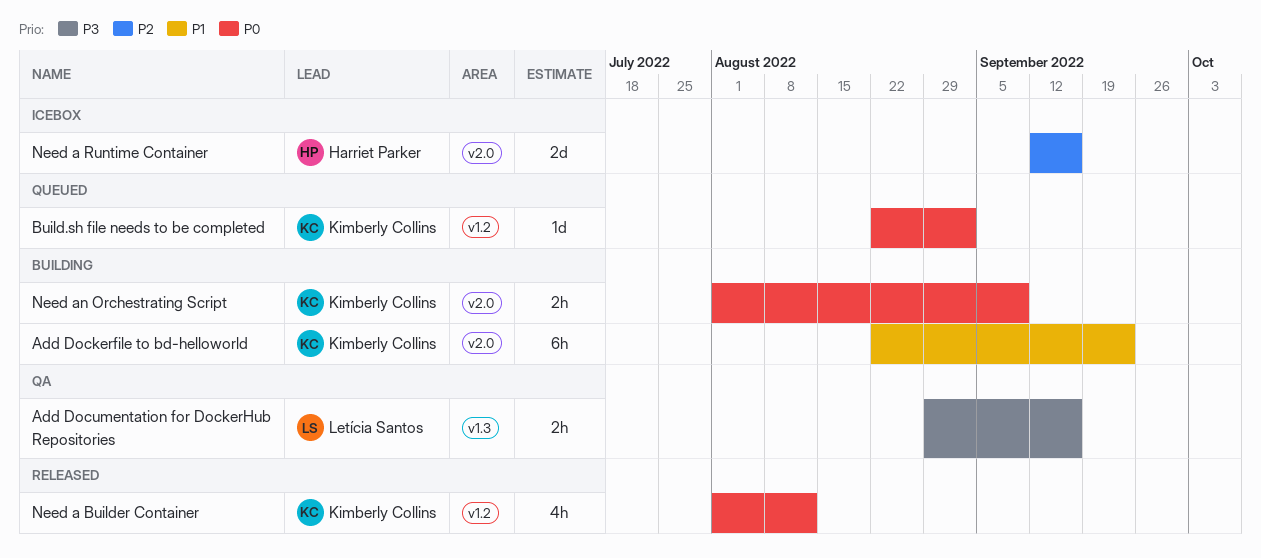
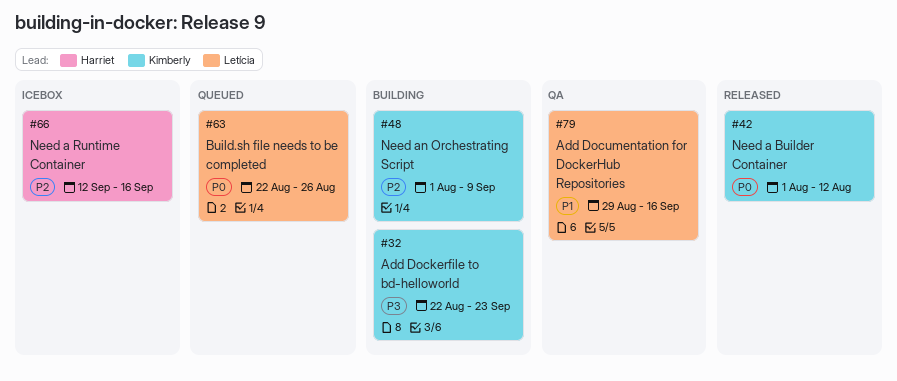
Add Dockerfile to bd-helloworld, priority: P1 -> P3
Add Documentation for DockerHub Repositories, priority: P3 -> P1
Build.sh file needs to be completed, owner: Kimberly Collins -> Letícia Santos
Build.sh file needs to be completed, due: Sep 2 -> Aug 26
Need an Orchestrating Script, priority: P0 -> P2

